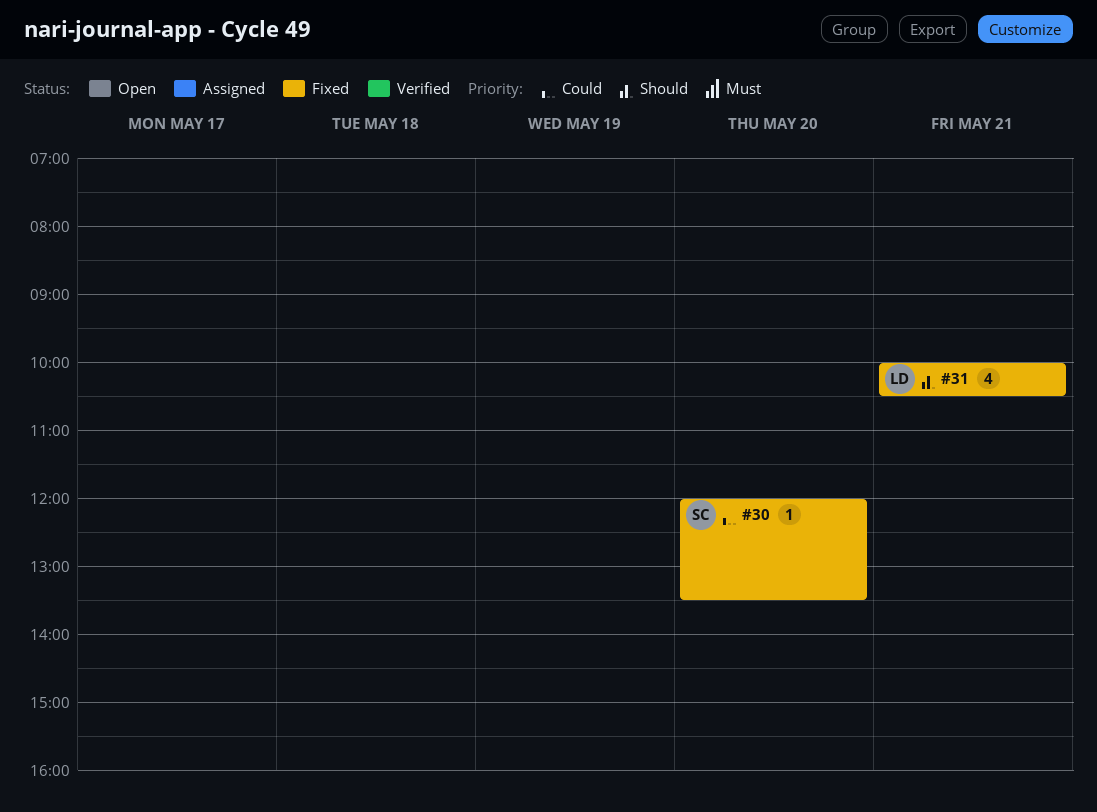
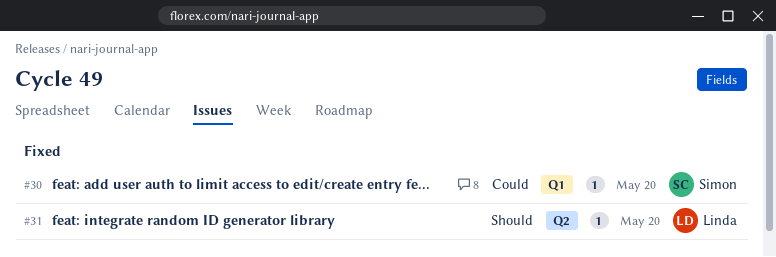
#31, estimate: 4 -> 1
#31, day: May 21 -> May 20

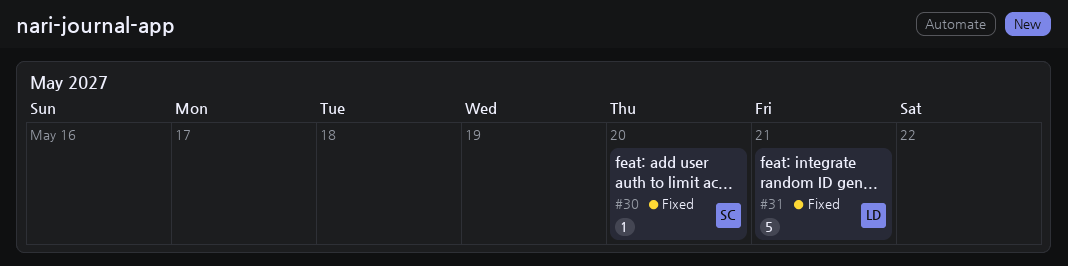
#31, estimate: 1 -> 5
#31, day: May 20 -> May 21

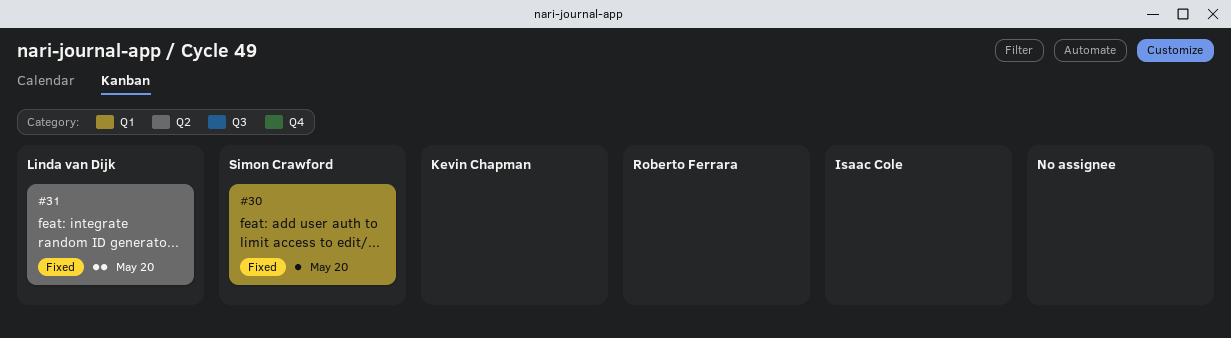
#31, estimate: 5 -> 2
#31, day: May 21 -> May 20

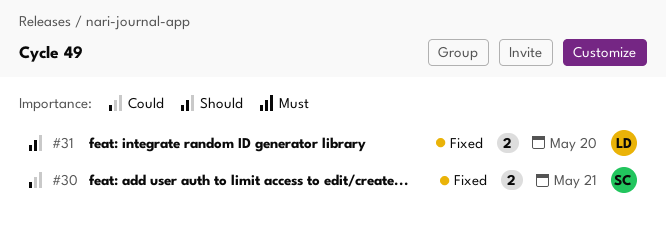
#30, estimate: 1 -> 2
#30, day: May 20 -> May 21

